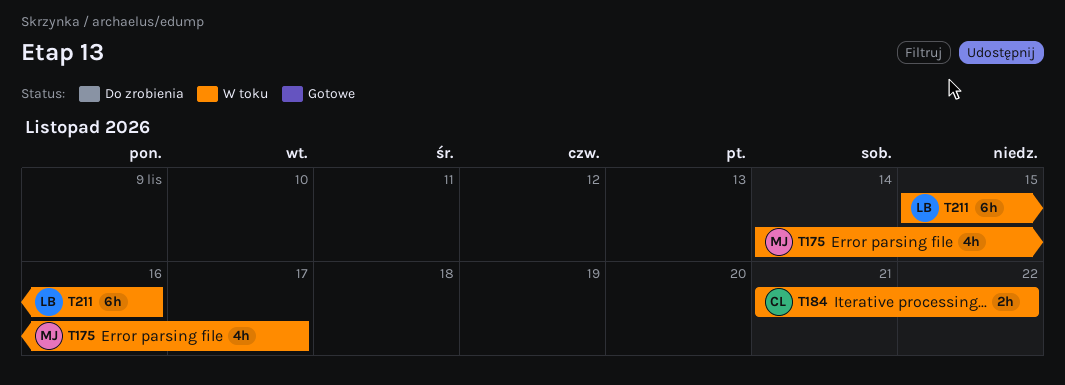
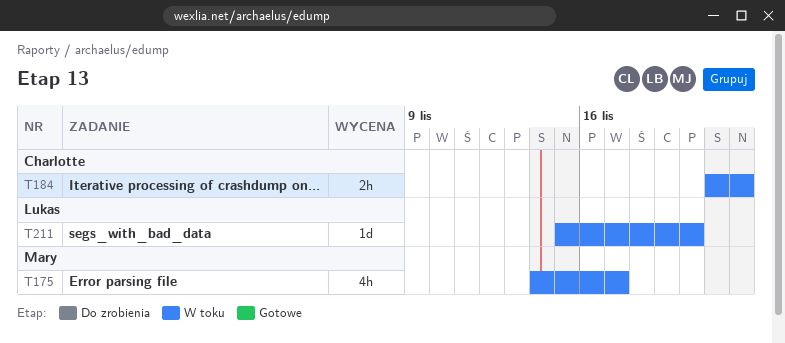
T211, estimate: 6h -> 1d
T211, due: Nov 16 -> Nov 20

